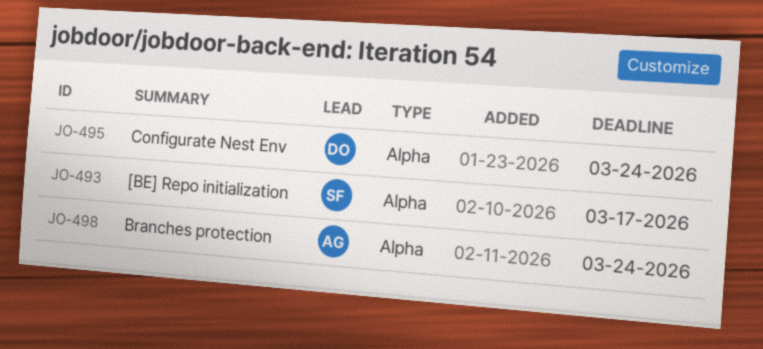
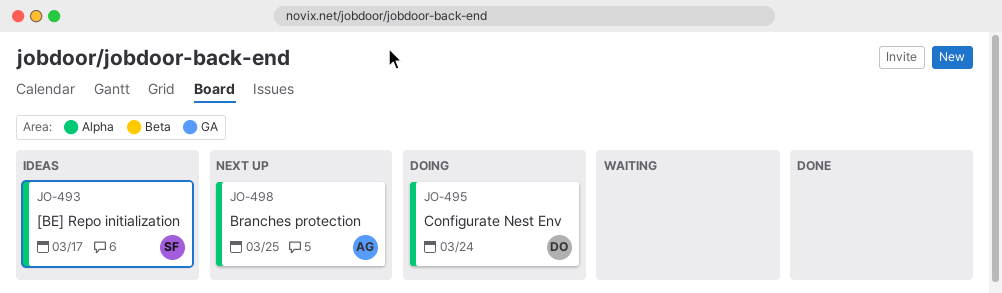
JO-498, due: Mar 24 -> Mar 25

